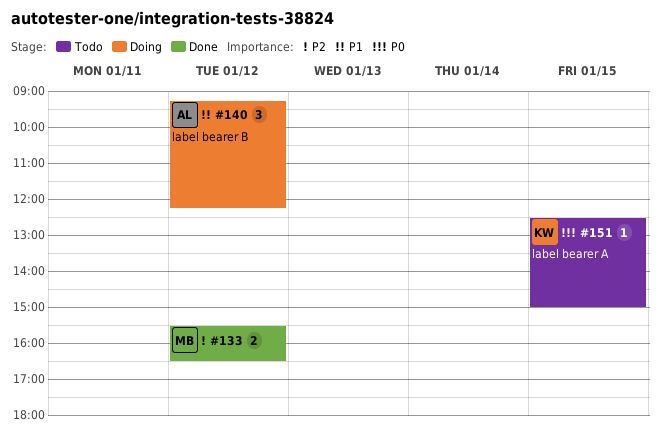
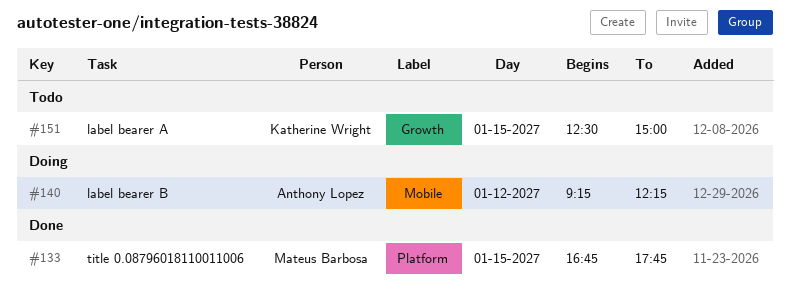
#133, day: Jan 12 -> Jan 15
#133, begins: 15:30 -> 16:45
#133, ends: 16:30 -> 17:45

